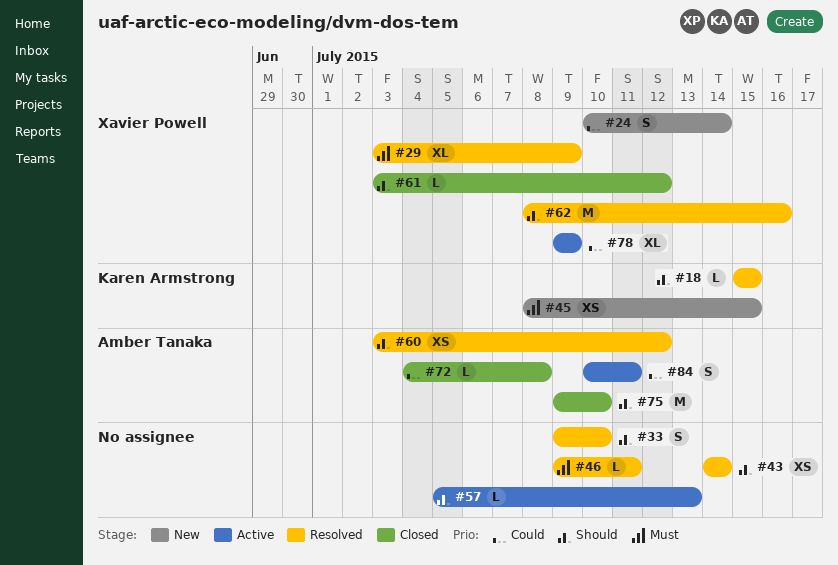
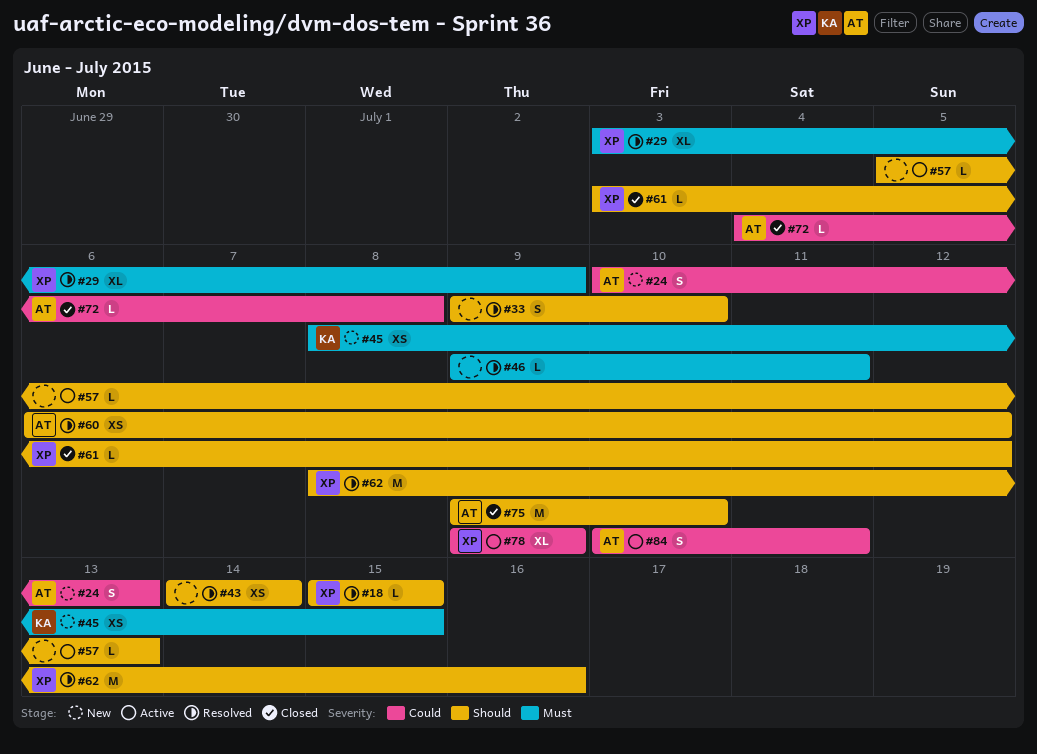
#18, owner: Karen Armstrong -> Xavier Powell
#24, owner: Xavier Powell -> Amber Tanaka
#24, due: Jul 14 -> Jul 13
#60, start: Jul 3 -> Jul 6

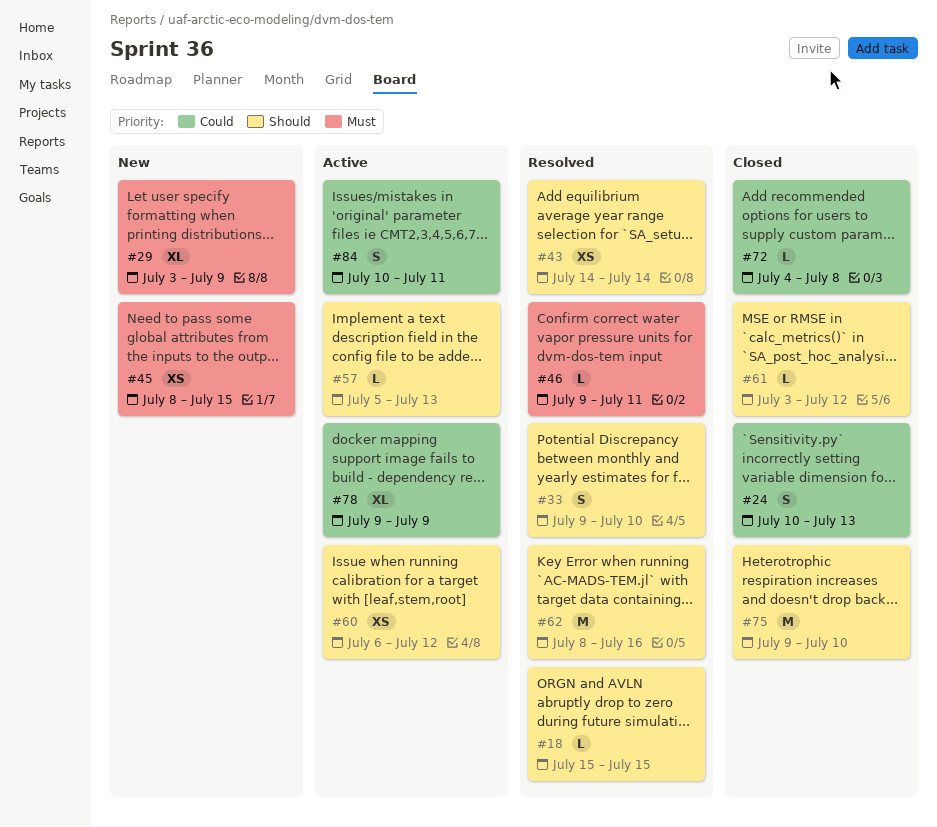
#24, status: New -> Closed
#29, status: Resolved -> New
#60, status: Resolved -> Active

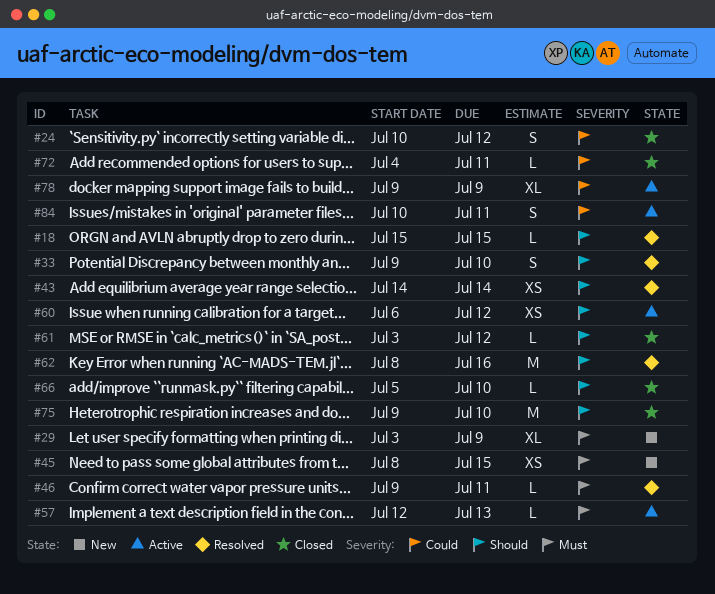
#24, due: Jul 13 -> Jul 12
#57, priority: Should -> Must
#57, start: Jul 5 -> Jul 12
#66: none -> present
#72, due: Jul 8 -> Jul 11

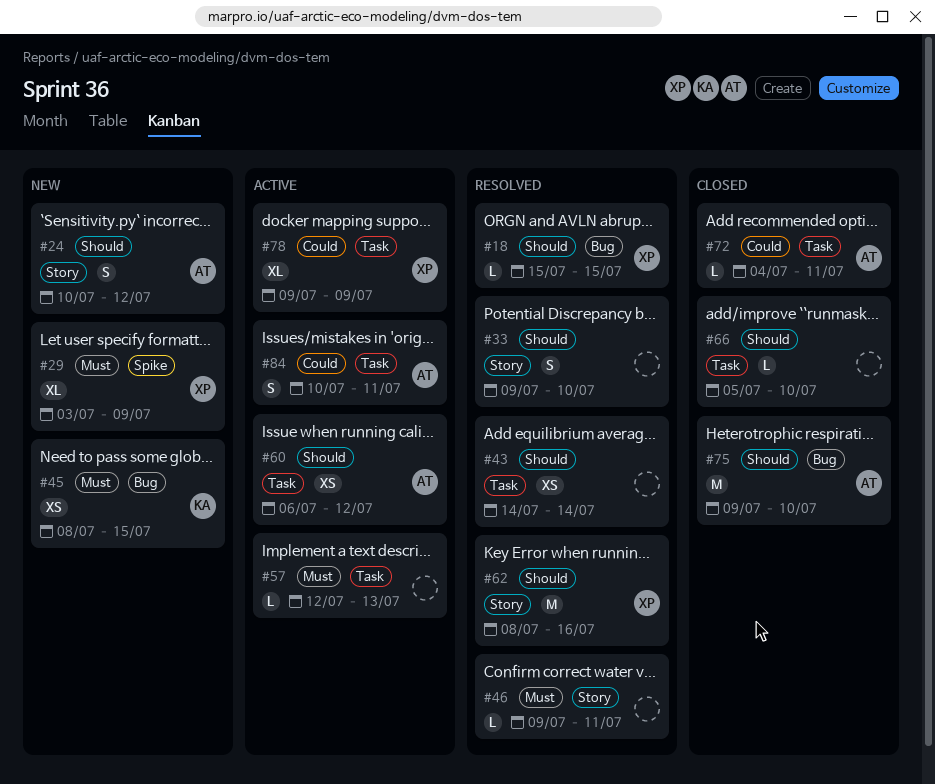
#24, status: Closed -> New
#24, priority: Could -> Should
#61: present -> none

